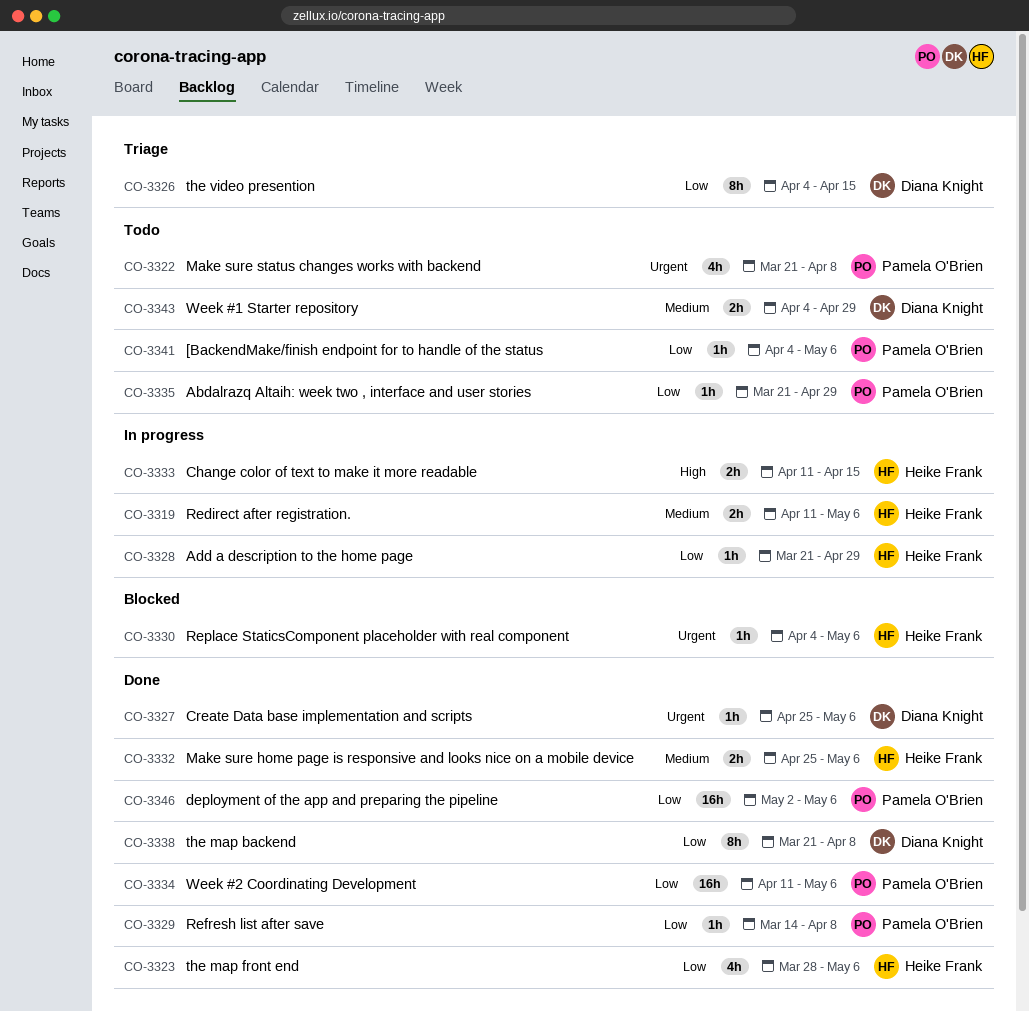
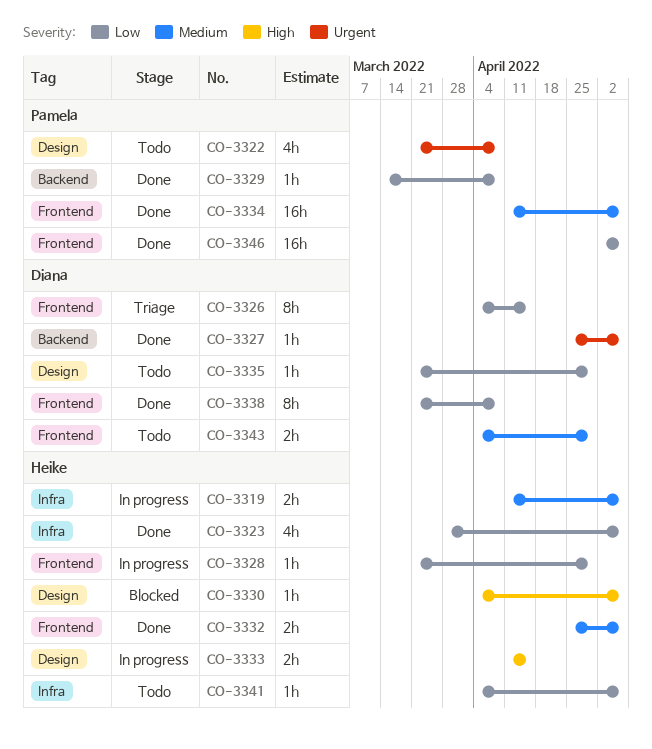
CO-3330, priority: Urgent -> High
CO-3334, priority: Low -> Medium
CO-3335, owner: Pamela O'Brien -> Diana Knight
CO-3341, owner: Pamela O'Brien -> Heike Frank

